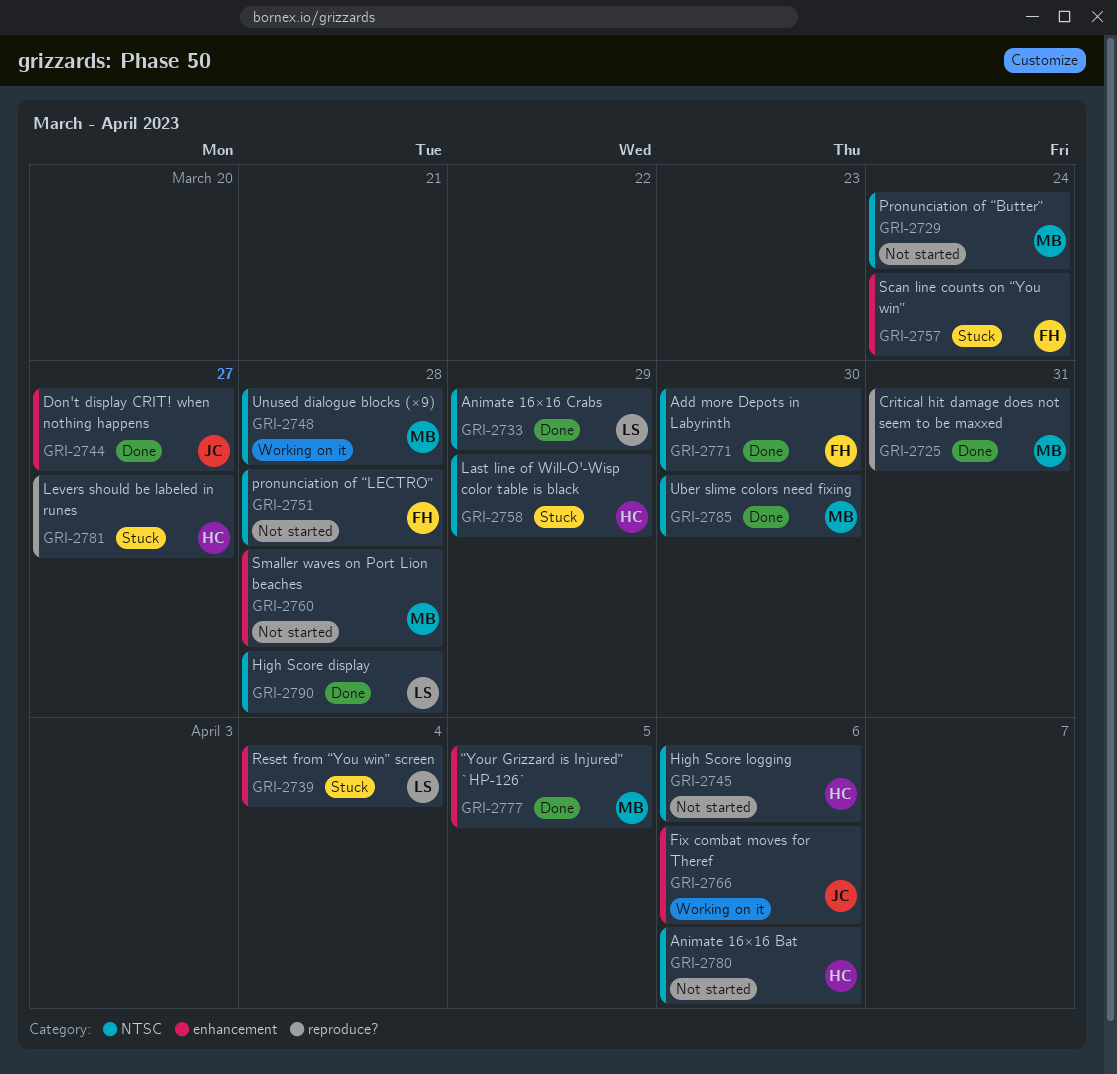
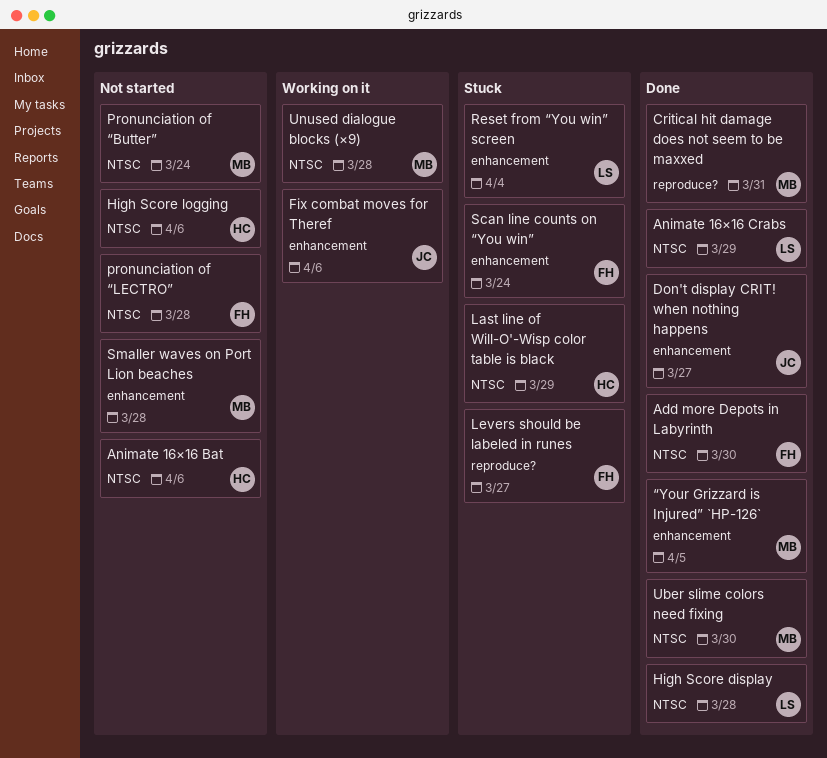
Levers should be labeled in runes, owner: HC -> FH

